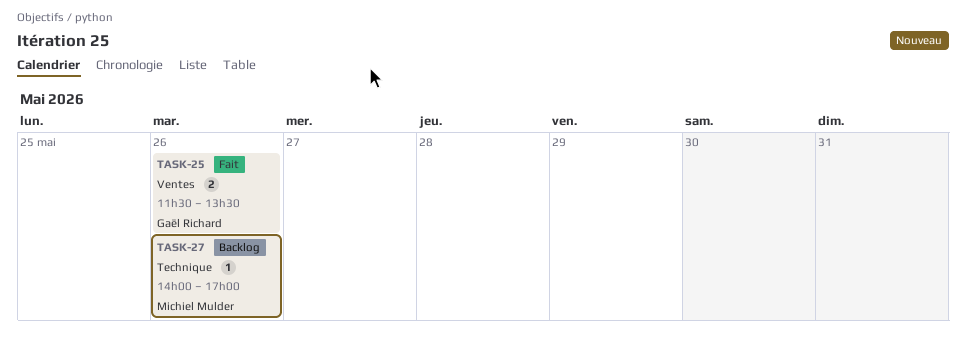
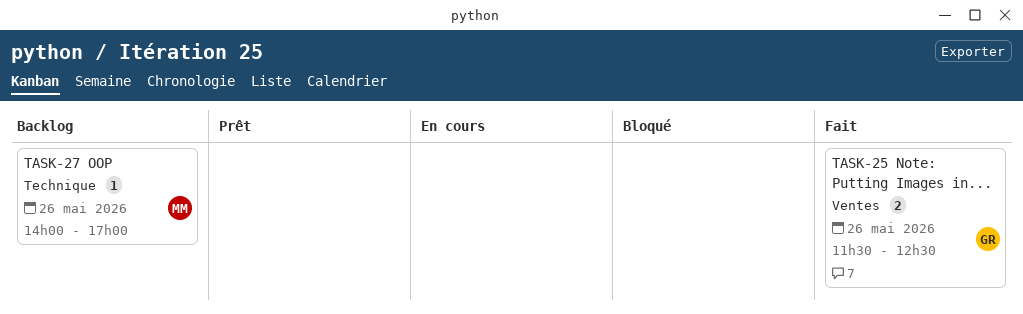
TASK-25, ends: 13:30 -> 12:30

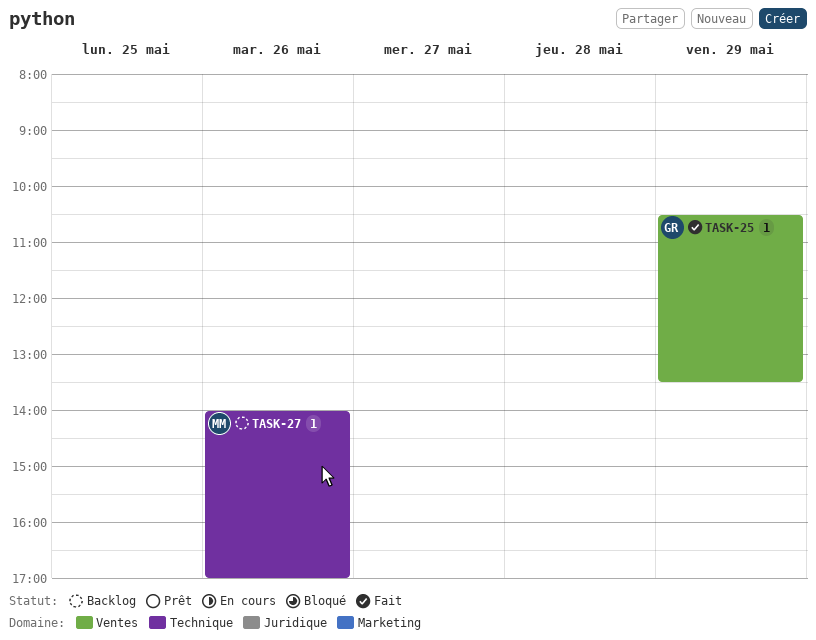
TASK-25, estimate: 2 -> 1
TASK-25, day: May 26 -> May 29
TASK-25, begins: 11:30 -> 10:30
TASK-25, ends: 12:30 -> 13:30

